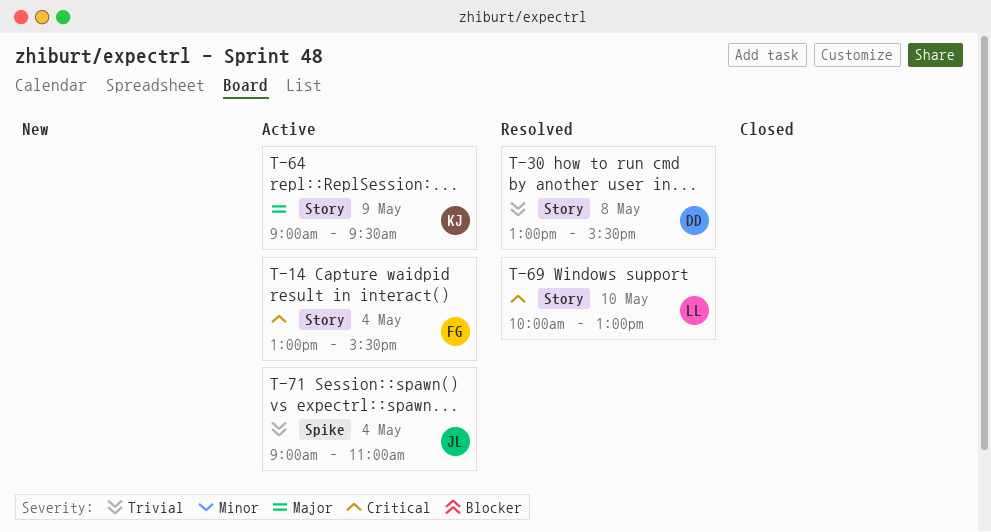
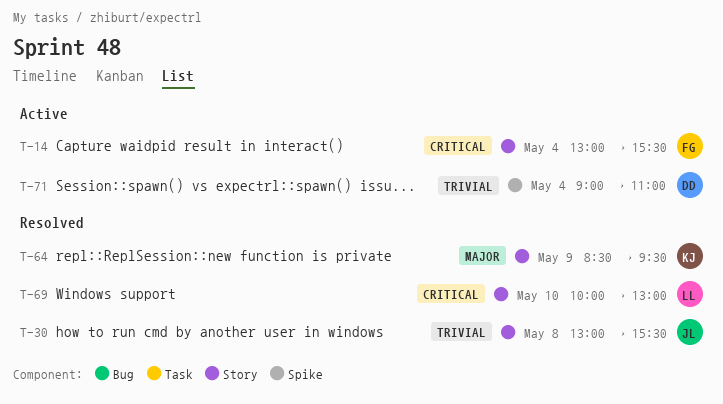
T-30, owner: DD -> JL
T-64, status: Active -> Resolved
T-64, begins: 09:00 -> 08:30
T-71, owner: JL -> DD

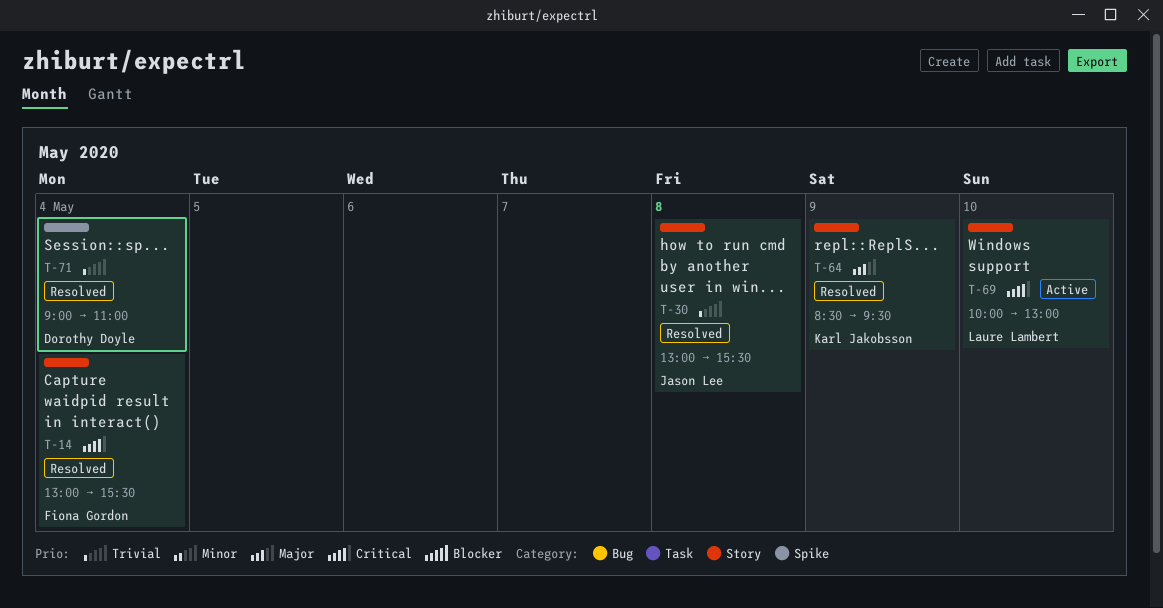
T-14, status: Active -> Resolved
T-69, status: Resolved -> Active
T-71, status: Active -> Resolved

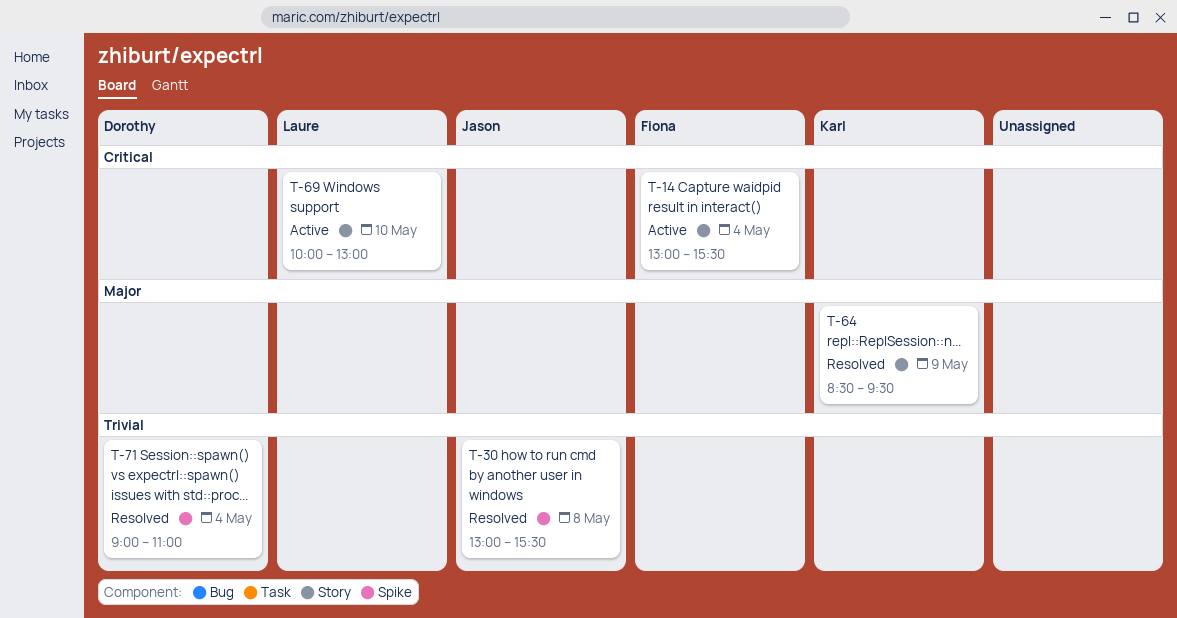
T-14, status: Resolved -> Active
T-30, label: Story -> Spike

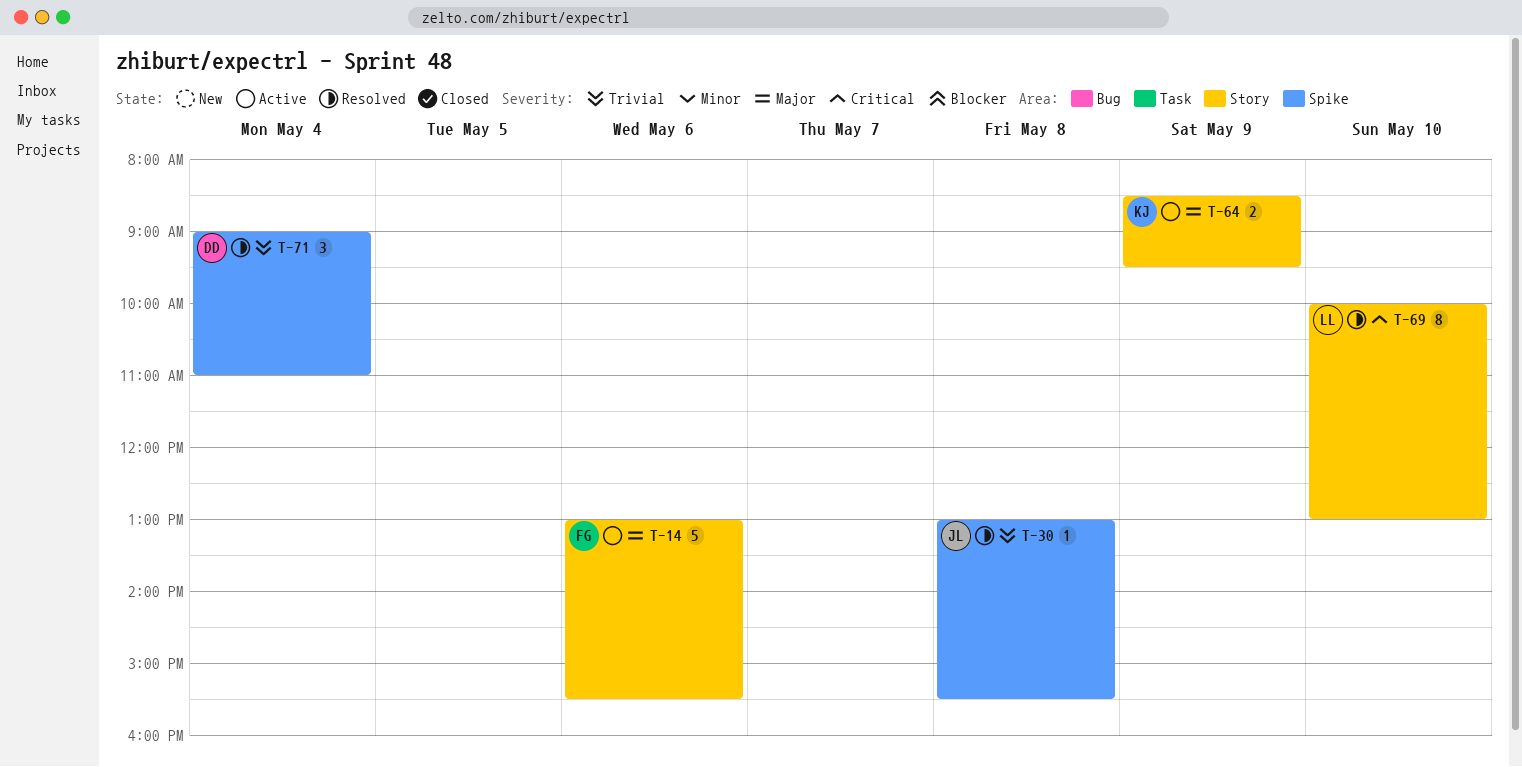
T-14, priority: Critical -> Major
T-14, day: May 4 -> May 6
T-64, status: Resolved -> Active
T-69, status: Active -> Resolved

